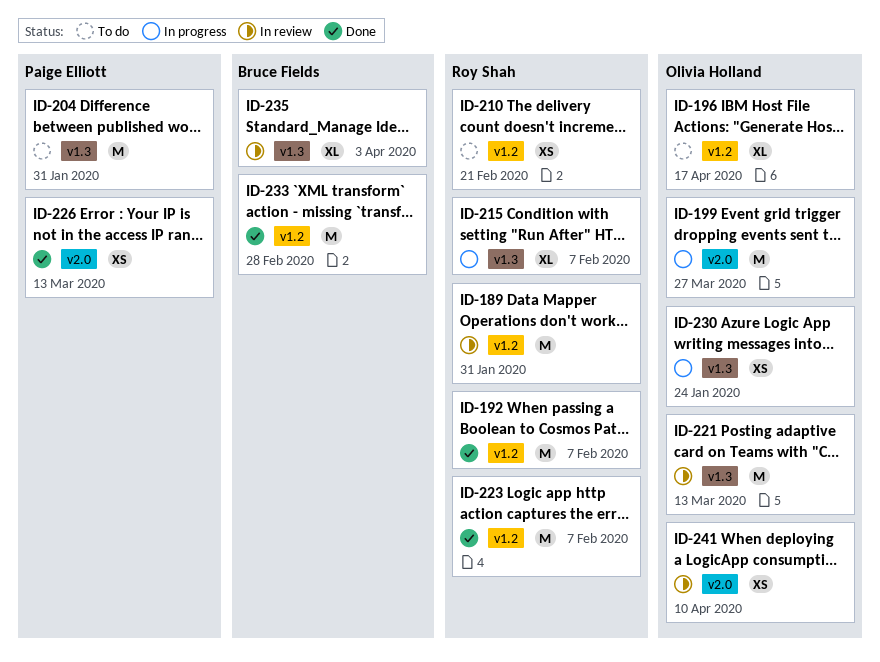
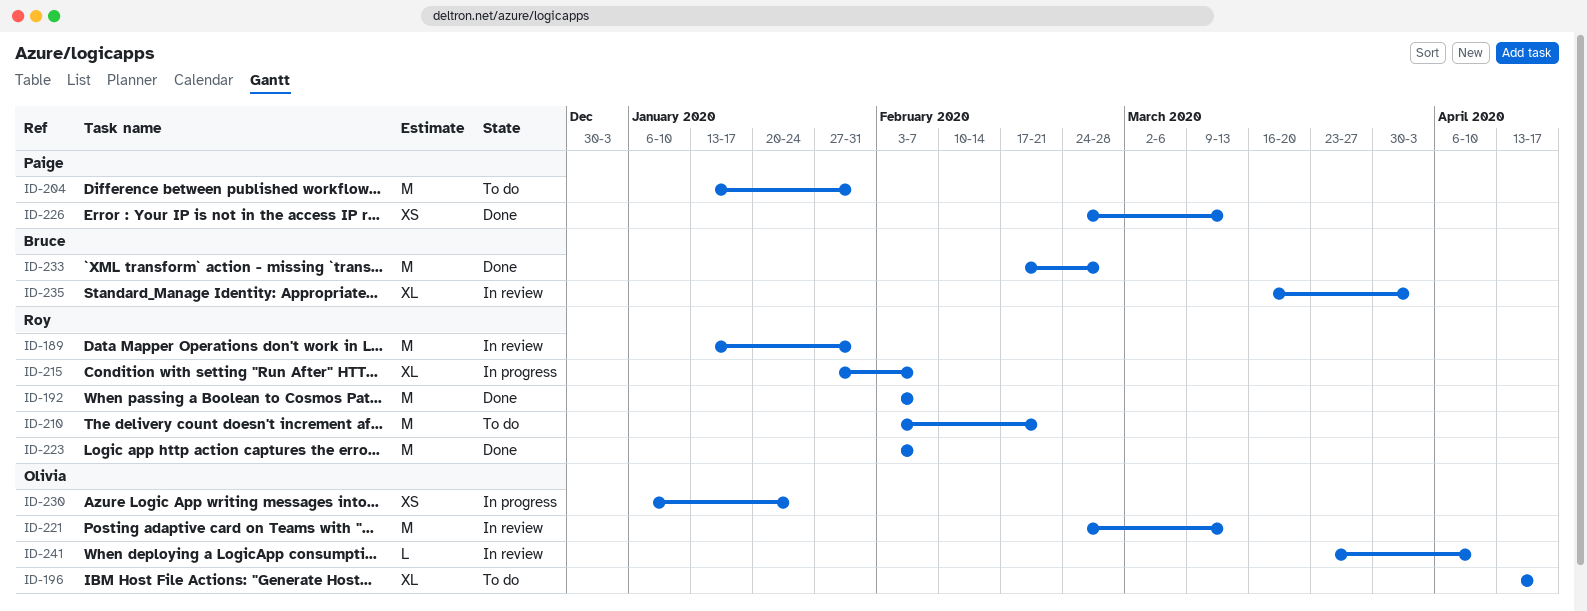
ID-199: present -> none
ID-210, estimate: XS -> M
ID-241, estimate: XS -> L

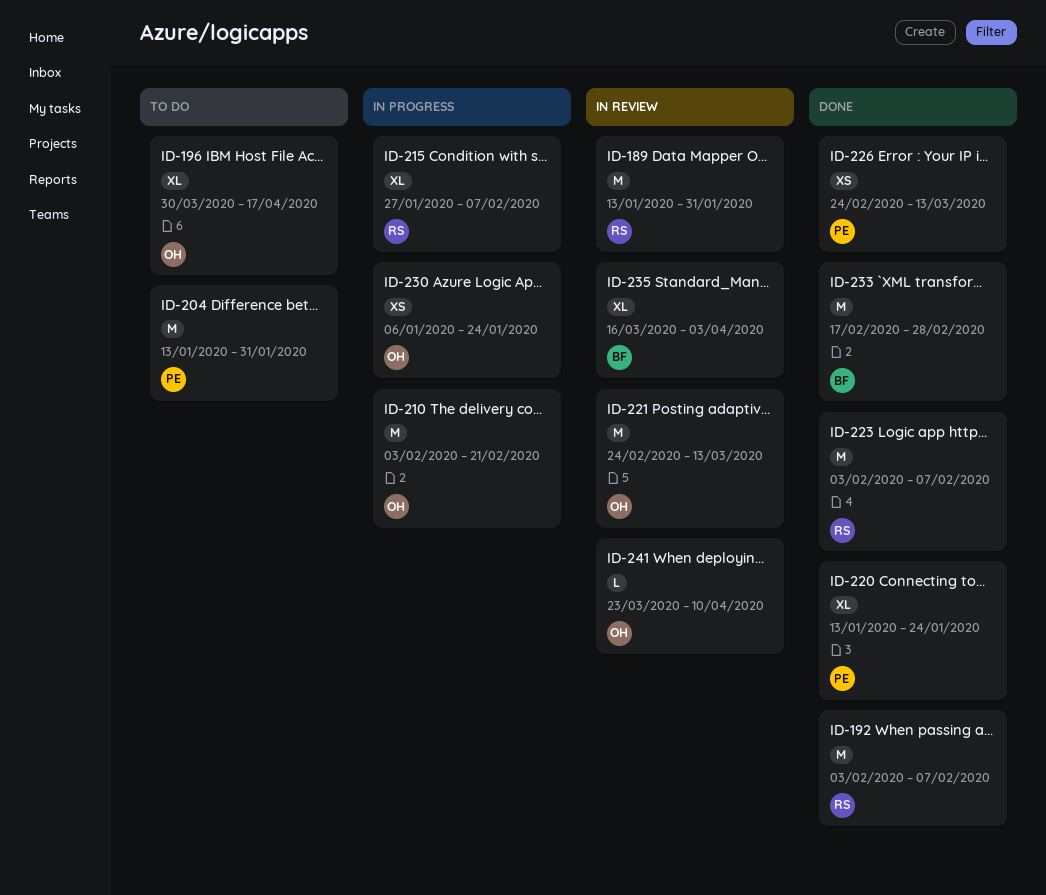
ID-196, start: Apr 13 -> Mar 30
ID-210, status: To do -> In progress
ID-210, owner: Roy -> Olivia
ID-220: none -> present

